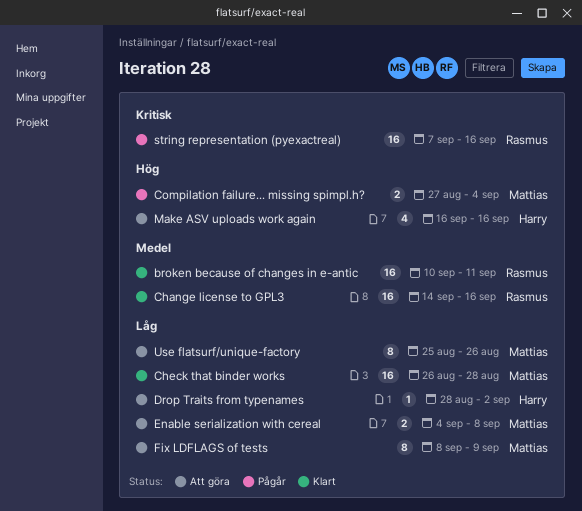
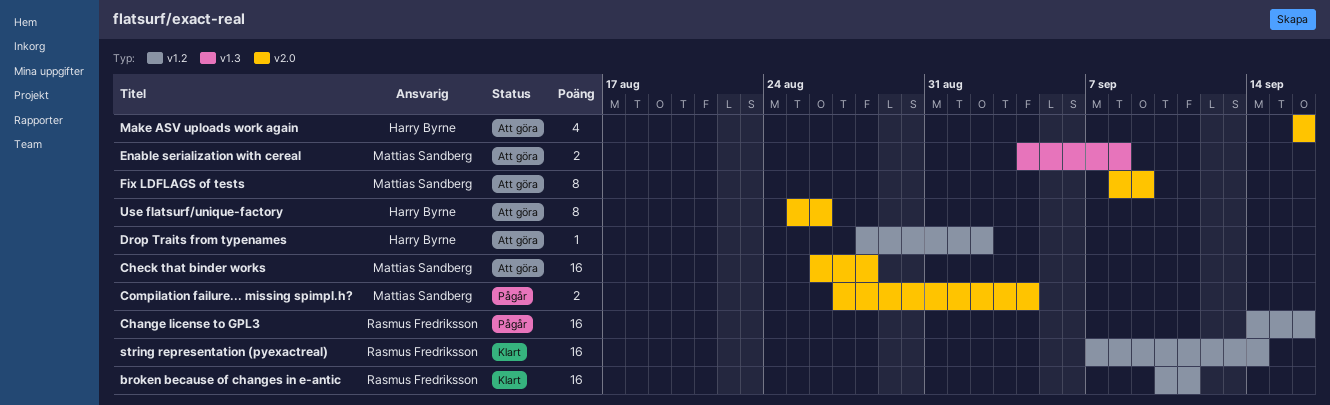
Change license to GPL3, status: Klart -> Pågår
Check that binder works, status: Klart -> Att göra
string representation (pyexactreal), status: Pågår -> Klart
string representation (pyexactreal), due: Sep 16 -> Sep 14
Use flatsurf/unique-factory, owner: Mattias Sandberg -> Harry Byrne

